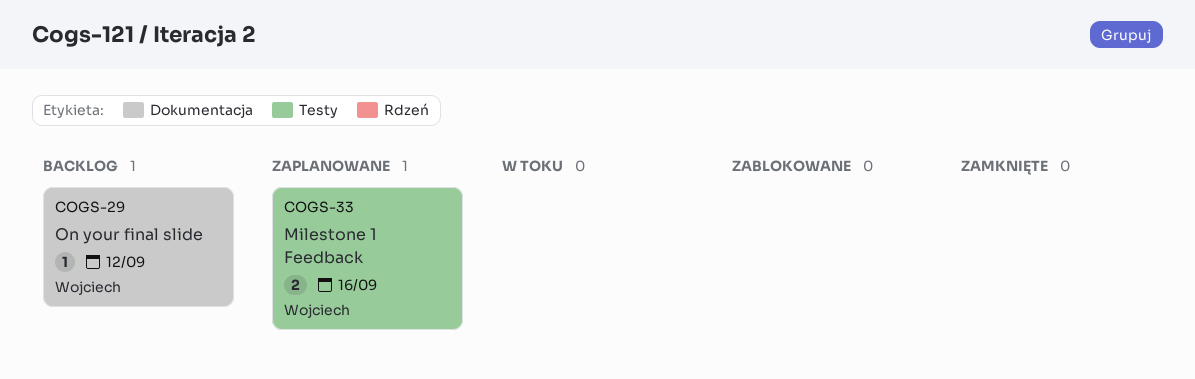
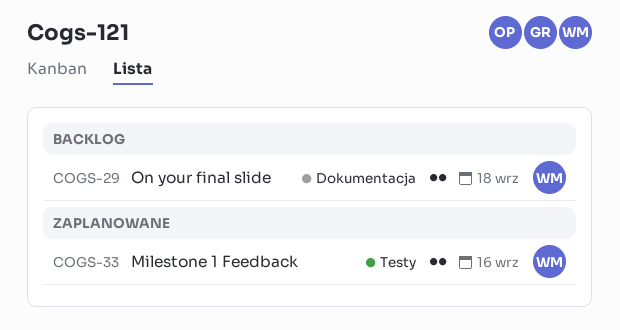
COGS-29, estimate: 1 -> 2
COGS-29, due: Sep 12 -> Sep 18

